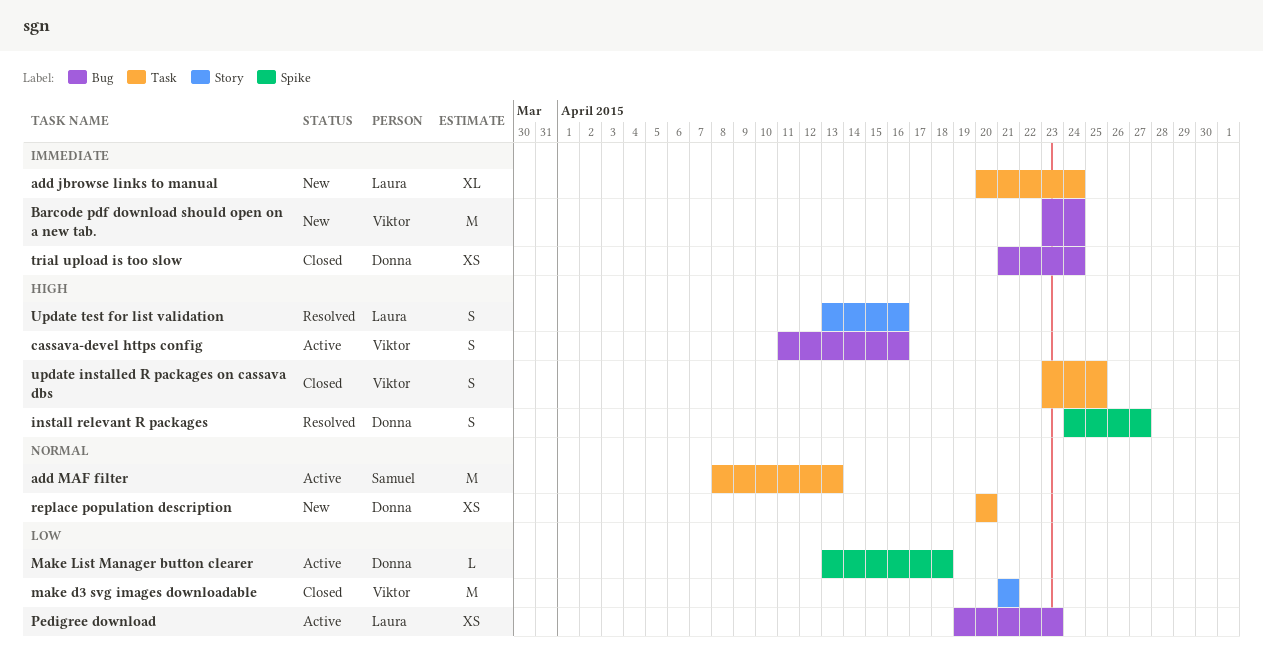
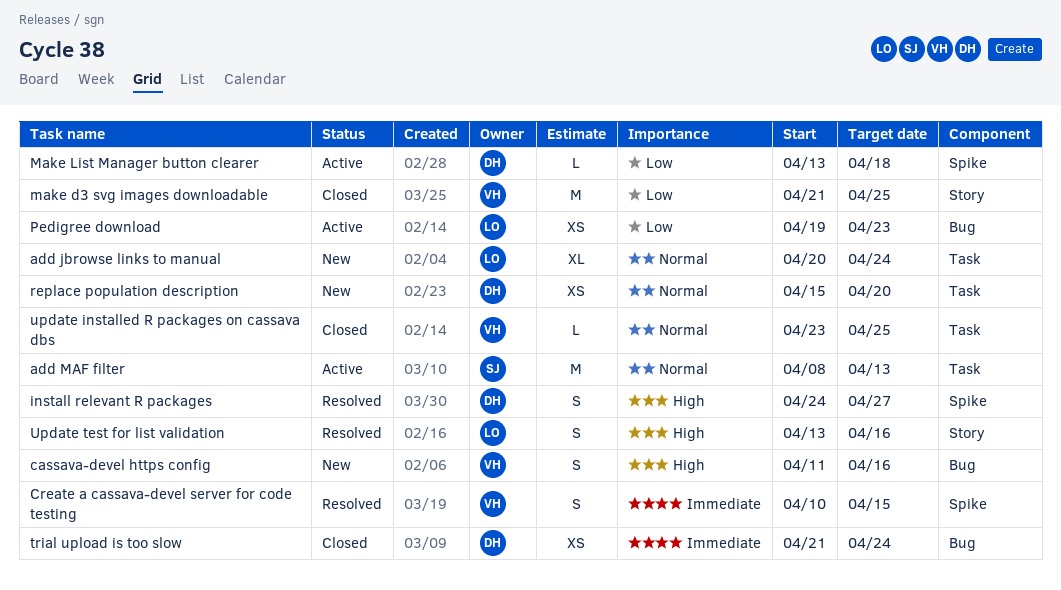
add jbrowse links to manual, priority: Immediate -> Normal
Barcode pdf download should open on a new tab.: present -> none
cassava-devel https config, status: Active -> New
Create a cassava-devel server for code testing: none -> present
make d3 svg images downloadable, due: Apr 21 -> Apr 25
replace population description, start: Apr 20 -> Apr 15
update installed R packages on cassava dbs, priority: High -> Normal
update installed R packages on cassava dbs, estimate: S -> L

